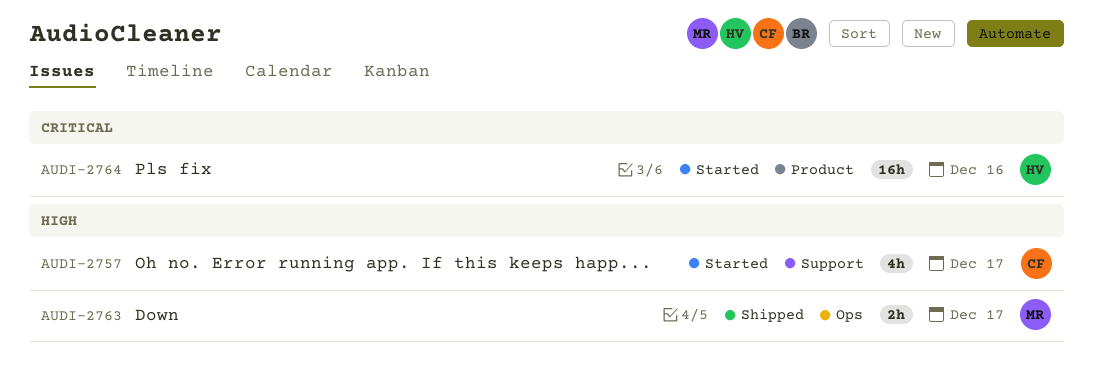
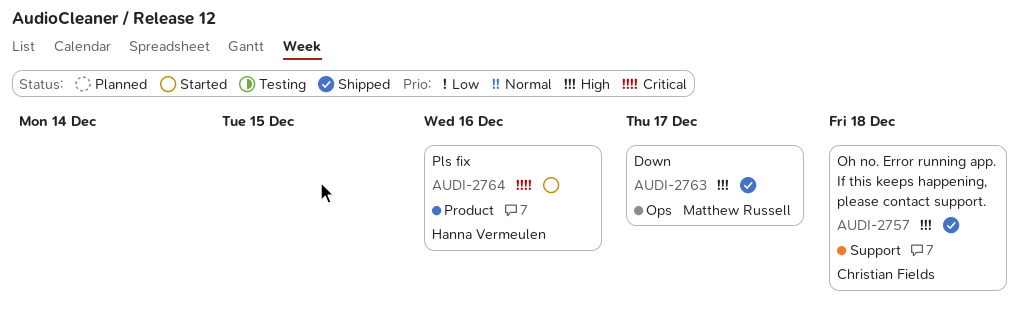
AUDI-2757, status: Started -> Shipped
AUDI-2757, due: Dec 17 -> Dec 18

